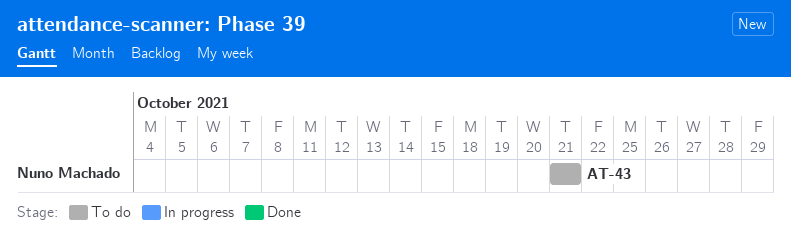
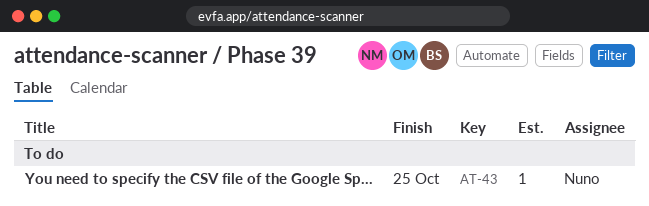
AT-43, due: Oct 21 -> Oct 25

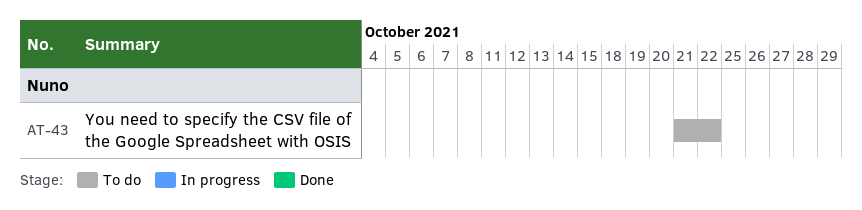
AT-43, due: Oct 25 -> Oct 22

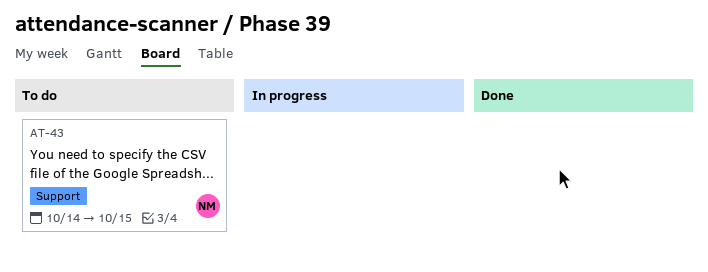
AT-43, start: Oct 21 -> Oct 14
AT-43, due: Oct 22 -> Oct 15

